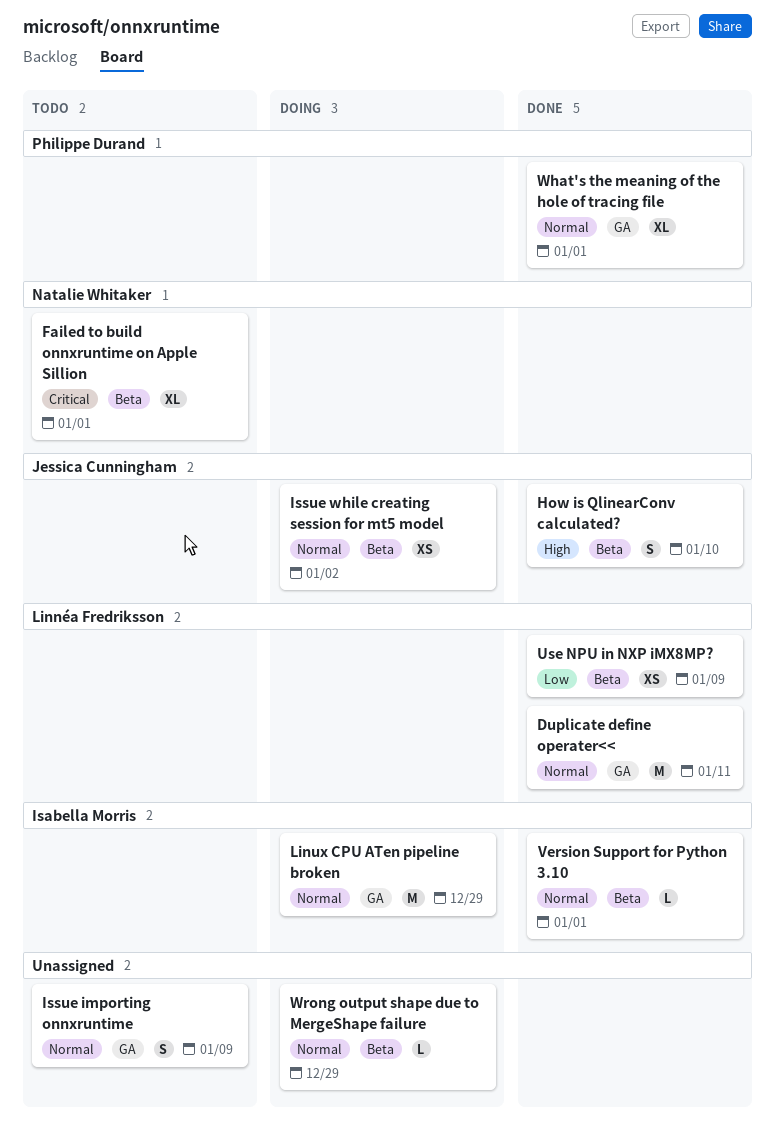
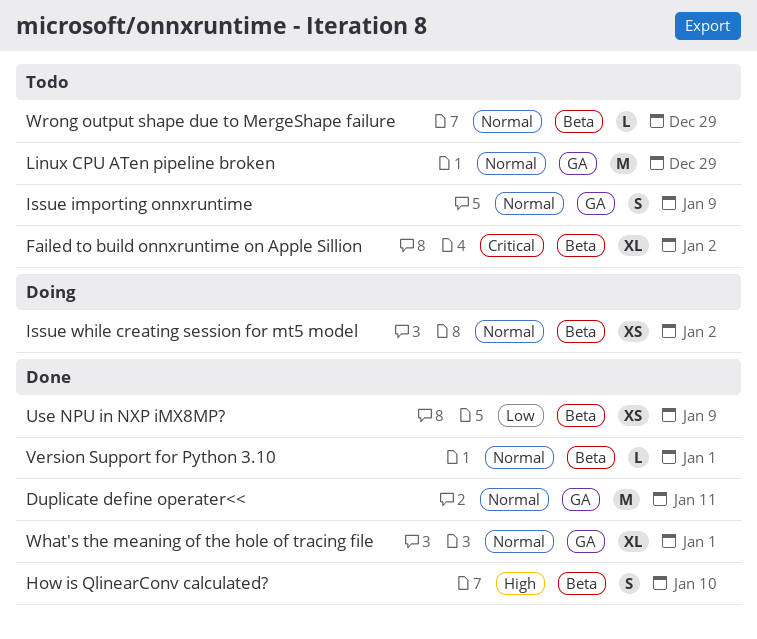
Failed to build onnxruntime on Apple Sillion, due: Jan 1 -> Jan 2
Linux CPU ATen pipeline broken, status: Doing -> Todo
Wrong output shape due to MergeShape failure, status: Doing -> Todo

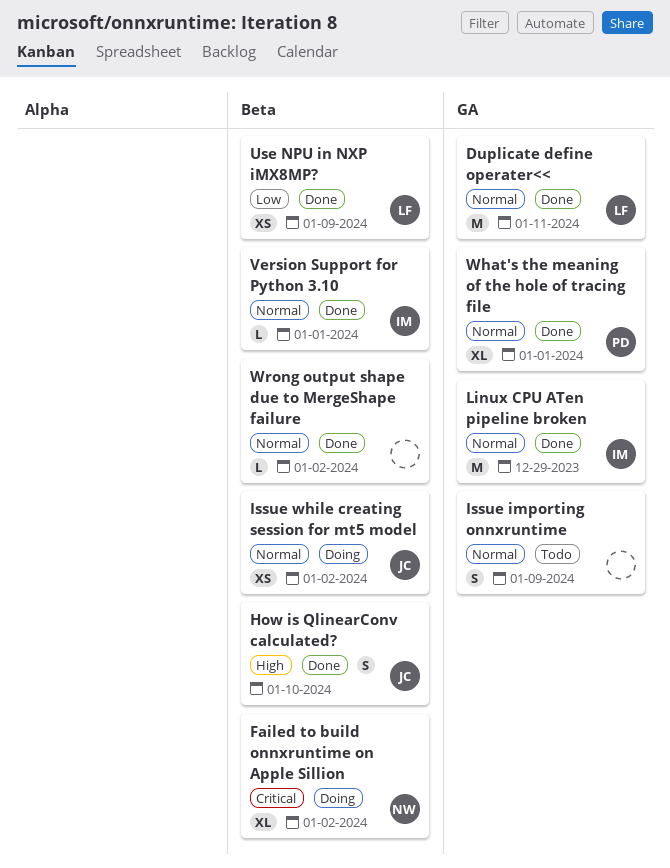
Failed to build onnxruntime on Apple Sillion, status: Todo -> Doing
Linux CPU ATen pipeline broken, status: Todo -> Done
Wrong output shape due to MergeShape failure, status: Todo -> Done
Wrong output shape due to MergeShape failure, due: Dec 29 -> Jan 2

